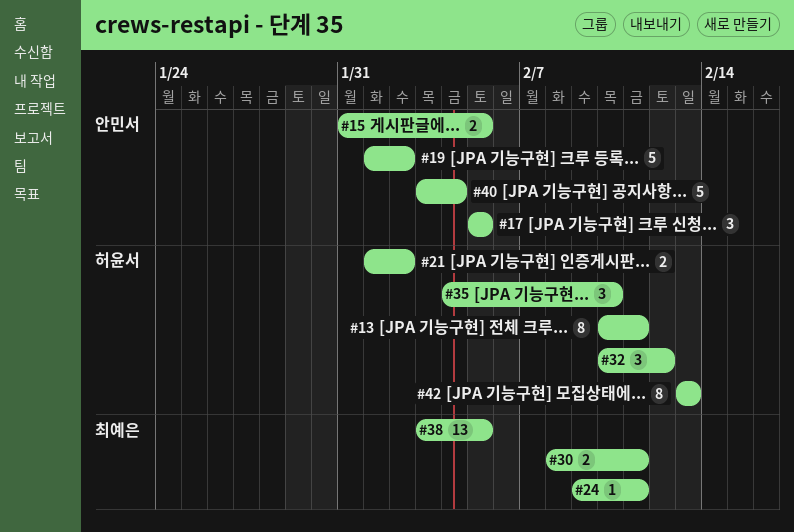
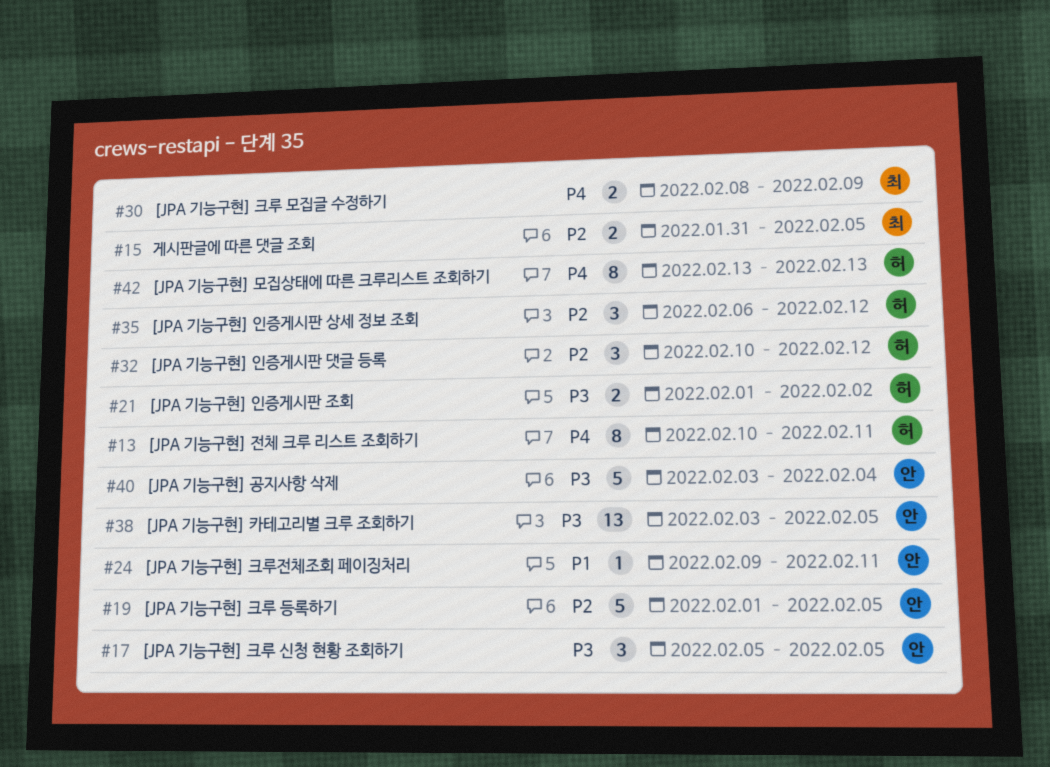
#15, owner: 안민서 -> 최예은
#19, due: Feb 2 -> Feb 5
#24, owner: 최예은 -> 안민서
#30, due: Feb 11 -> Feb 9
#35, start: Feb 4 -> Feb 6
#35, due: Feb 10 -> Feb 12
#38, owner: 최예은 -> 안민서

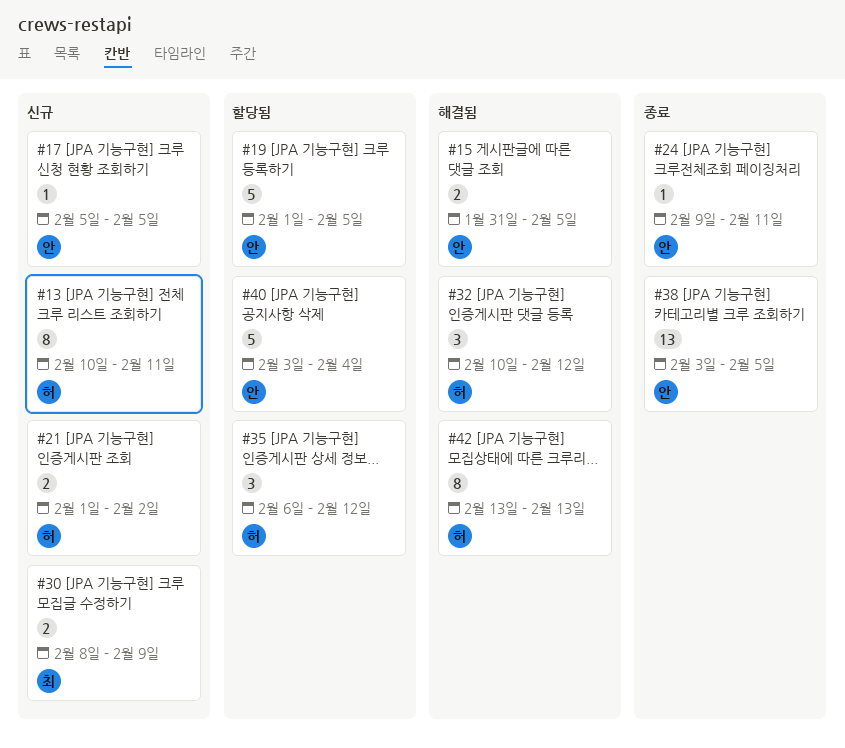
#15, owner: 최 -> 안
#17, estimate: 3 -> 1

